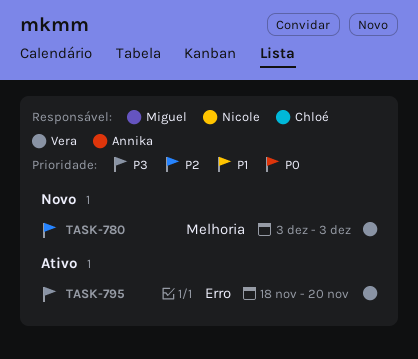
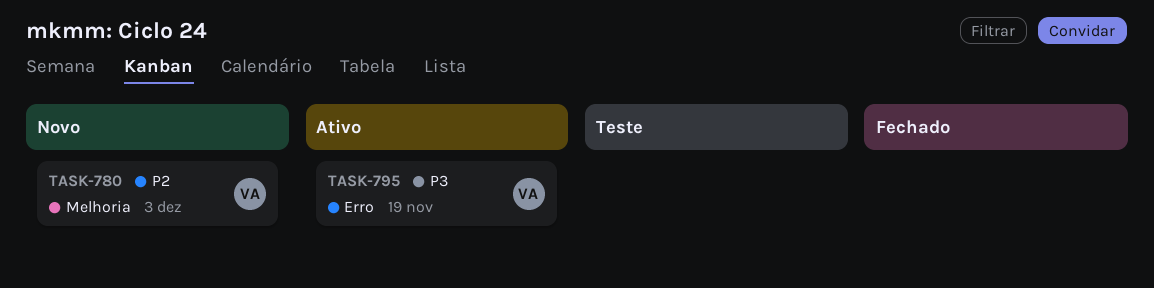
TASK-795, due: Nov 20 -> Nov 19

